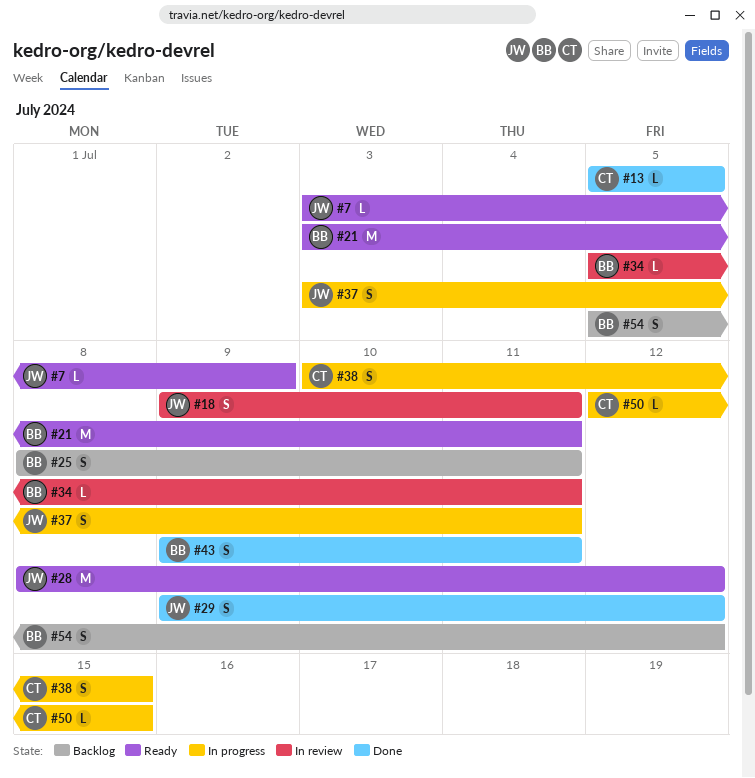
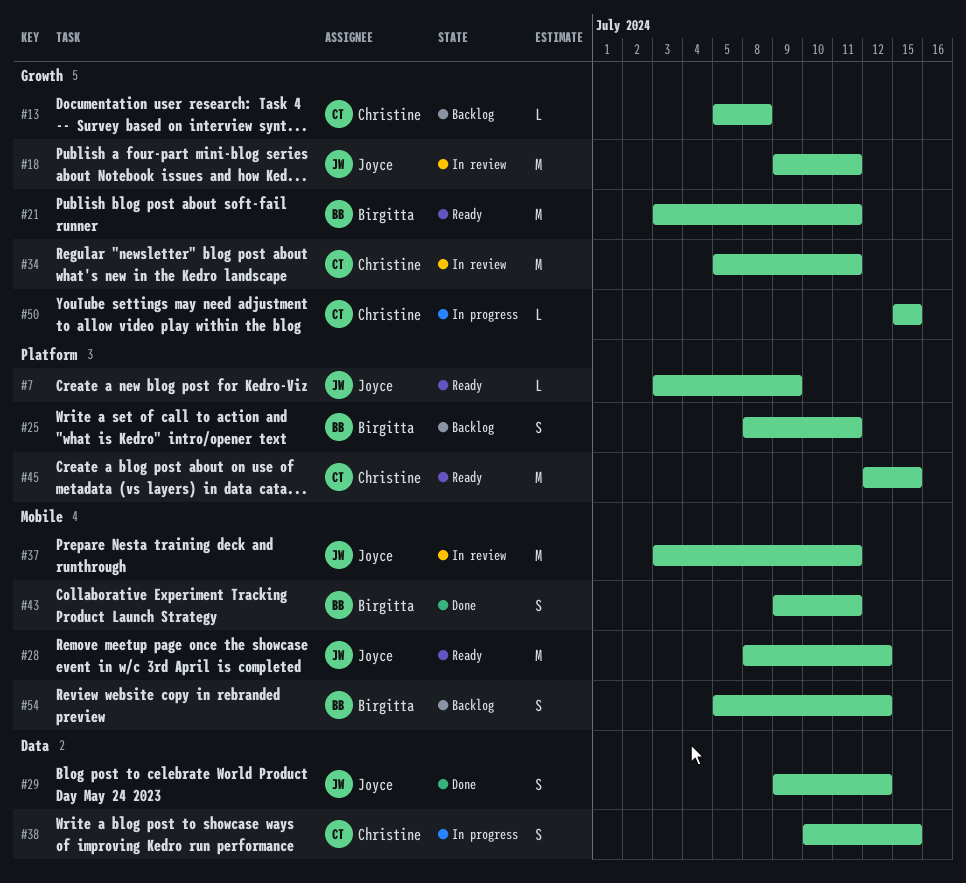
#13, status: Done -> Backlog
#13, due: Jul 5 -> Jul 8
#18, estimate: S -> M
#34, owner: Birgitta -> Christine
#34, estimate: L -> M
#37, status: In progress -> In review
#37, estimate: S -> M
#45: none -> present
#50, start: Jul 12 -> Jul 15

